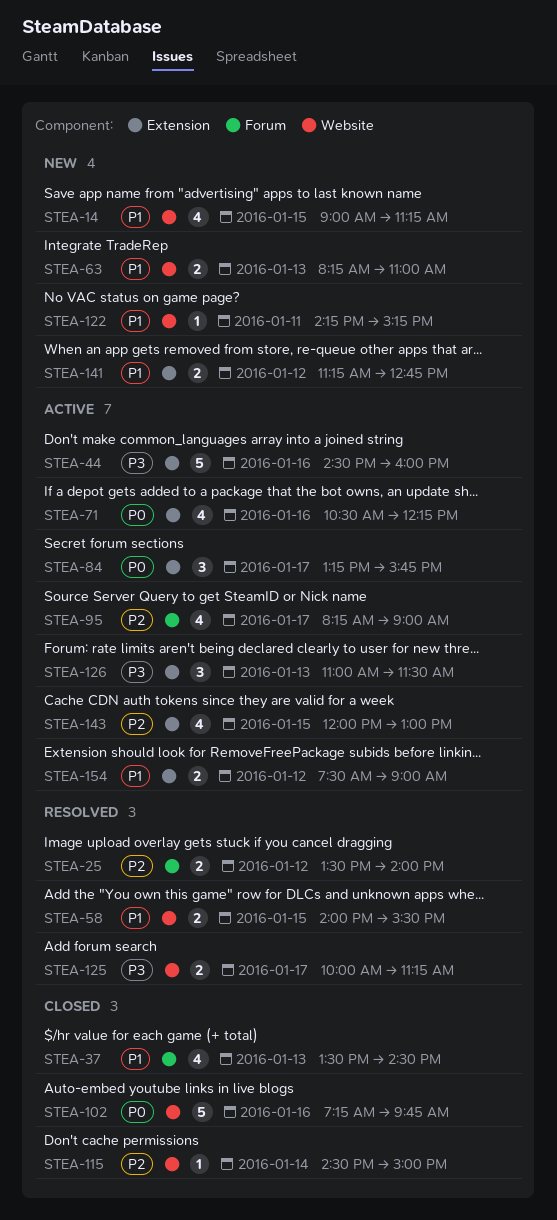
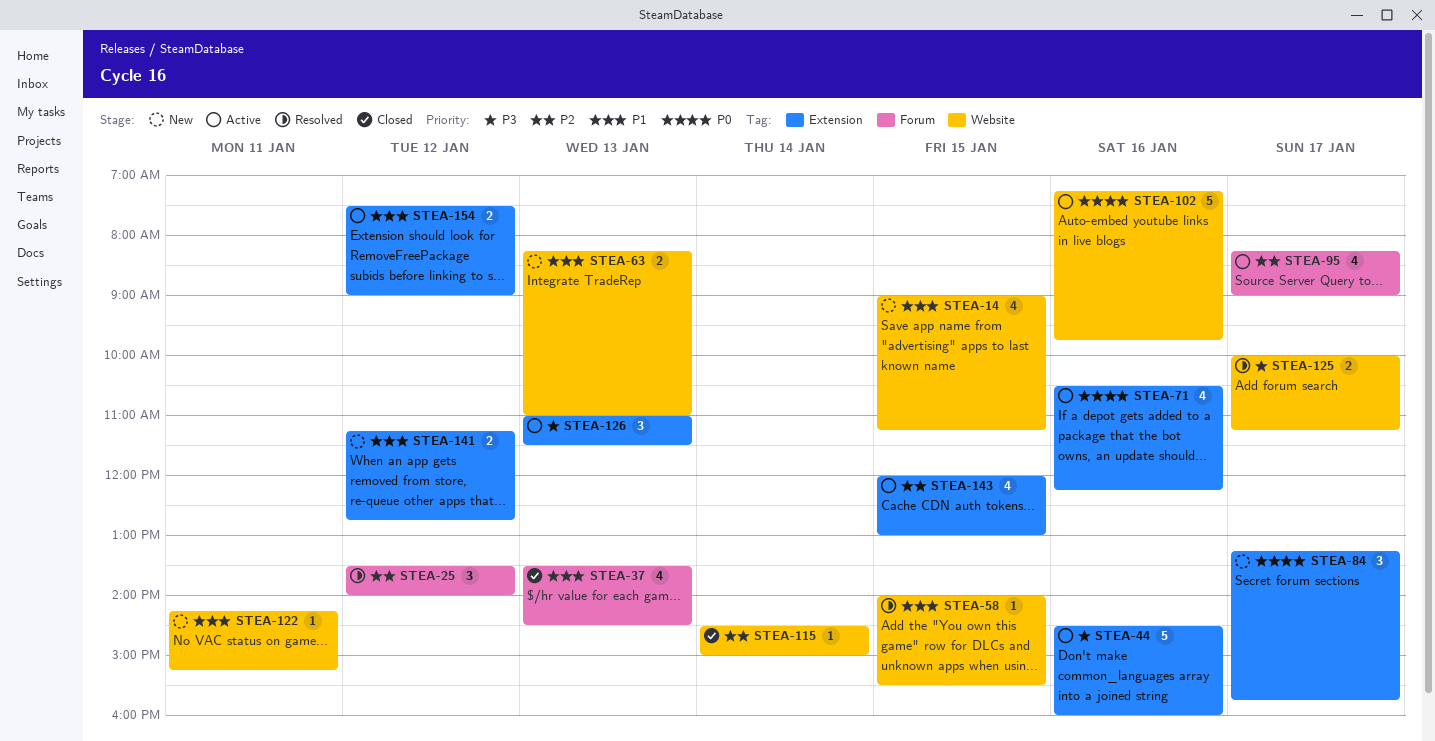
STEA-25, estimate: 2 -> 3
STEA-58, estimate: 2 -> 1
STEA-84, status: Active -> New
STEA-102, status: Closed -> Active

